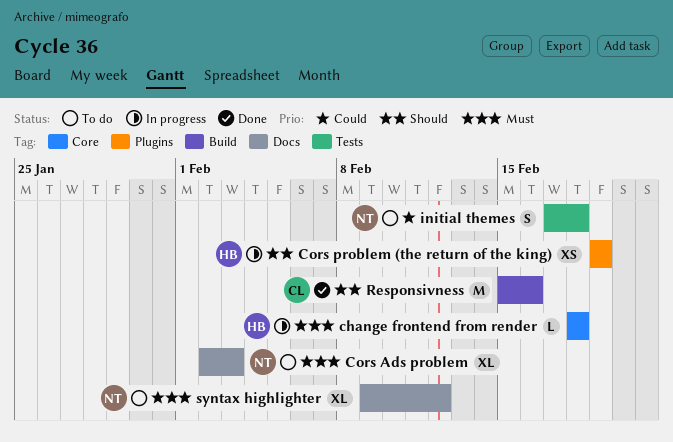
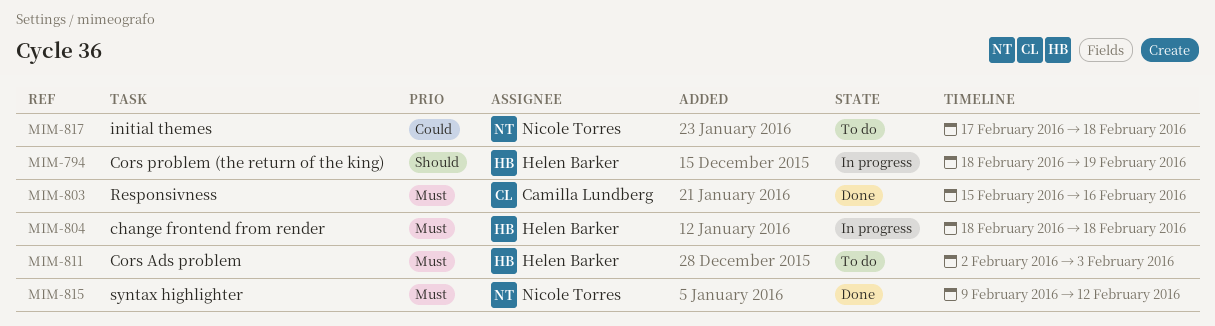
Cors Ads problem, owner: Nicole Torres -> Helen Barker
Cors problem (the return of the king), start: Feb 19 -> Feb 18
Responsivness, priority: Should -> Must
syntax highlighter, status: To do -> Done

